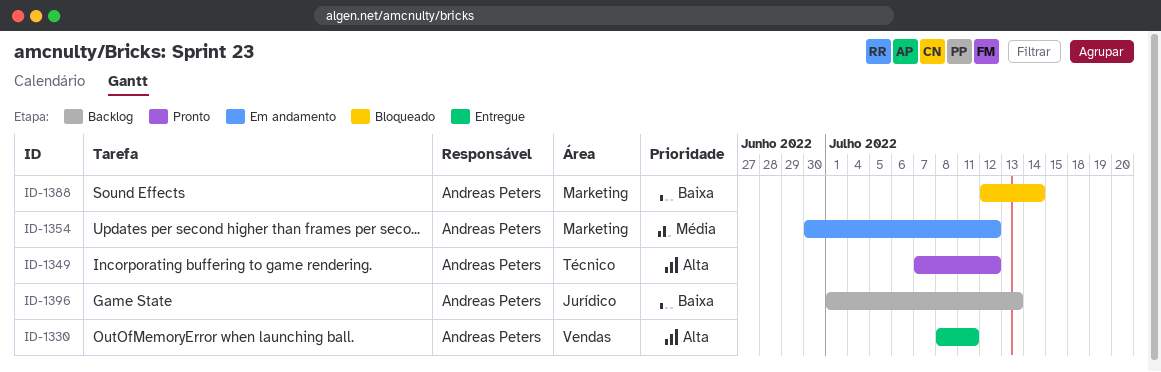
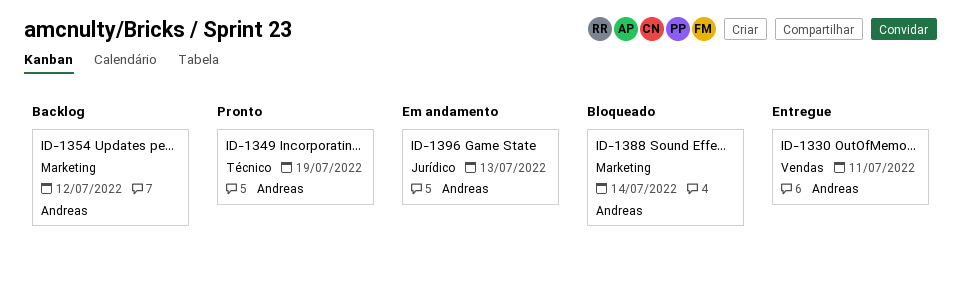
ID-1349, due: Jul 12 -> Jul 19
ID-1354, status: Em andamento -> Backlog
ID-1396, status: Backlog -> Em andamento

